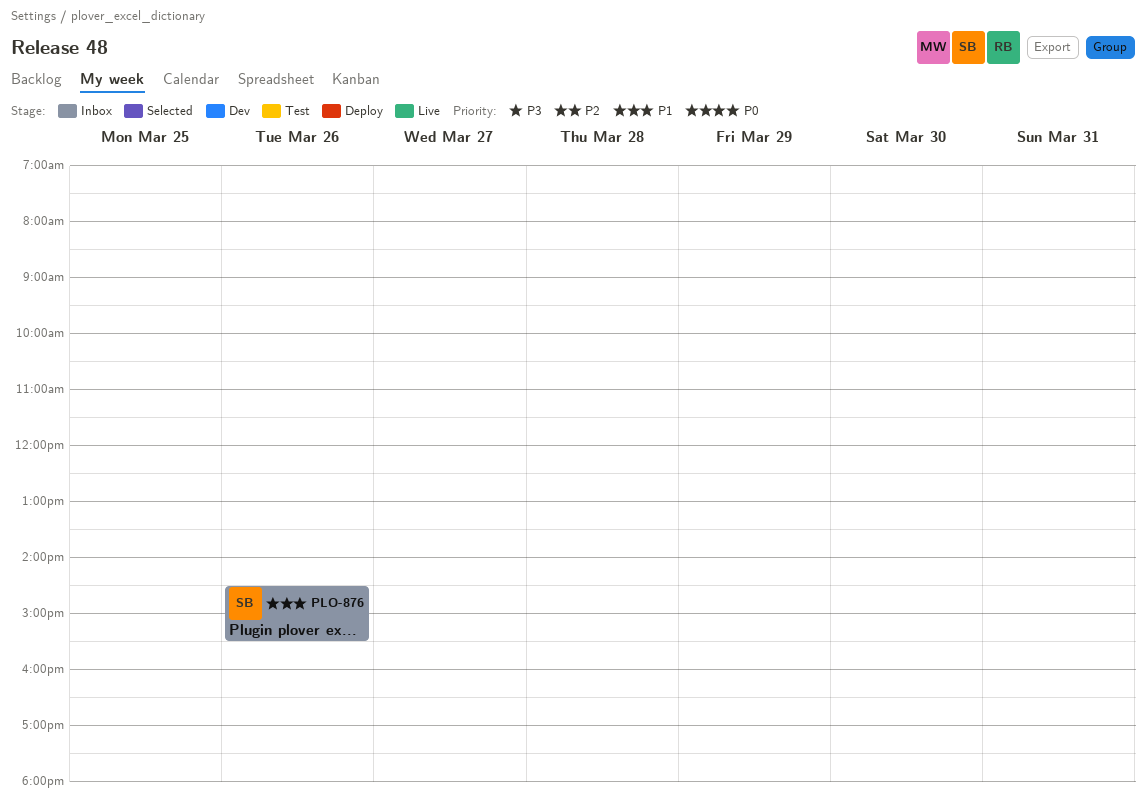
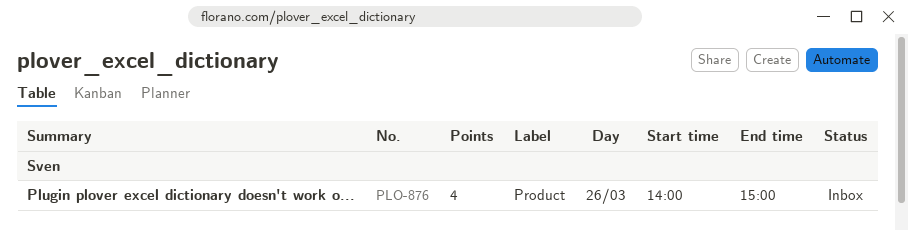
PLO-876, begins: 14:30 -> 14:00
PLO-876, ends: 15:30 -> 15:00

